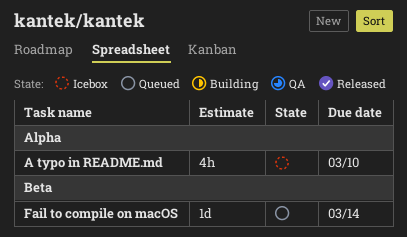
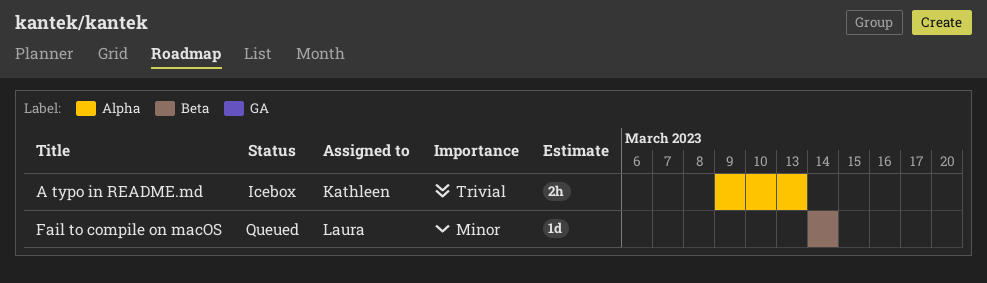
A typo in README.md, estimate: 4h -> 2h
A typo in README.md, due: Mar 10 -> Mar 13

